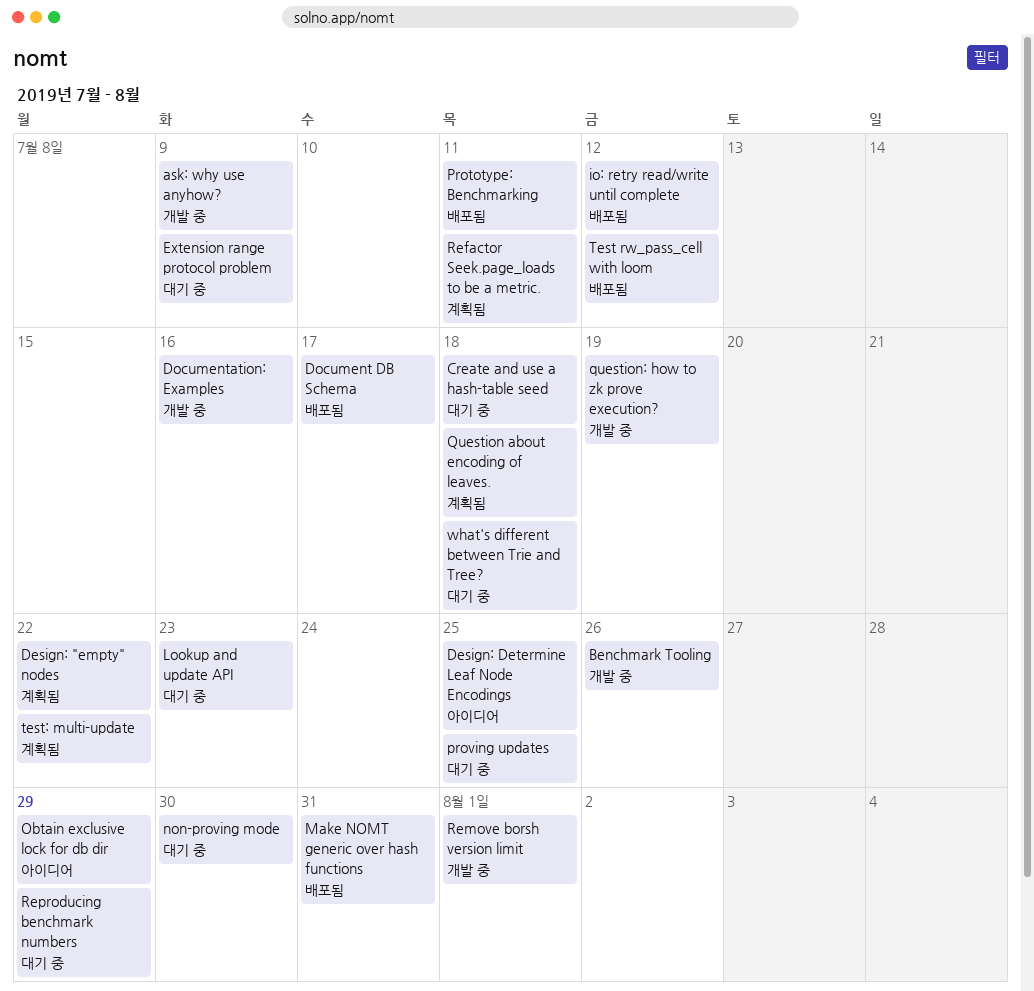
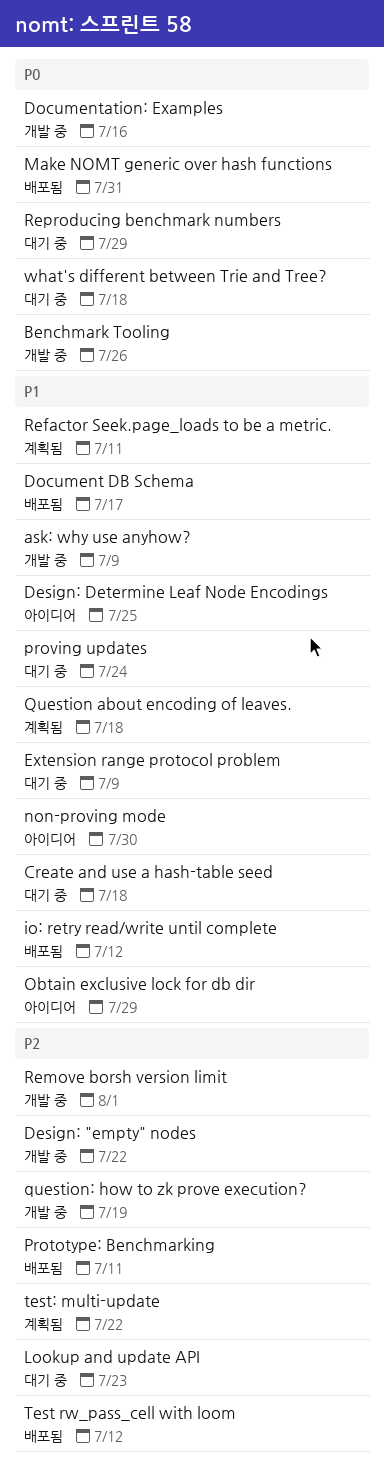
Design: "empty" nodes, status: 계획됨 -> 개발 중
non-proving mode, status: 대기 중 -> 아이디어
proving updates, due: Jul 25 -> Jul 24

